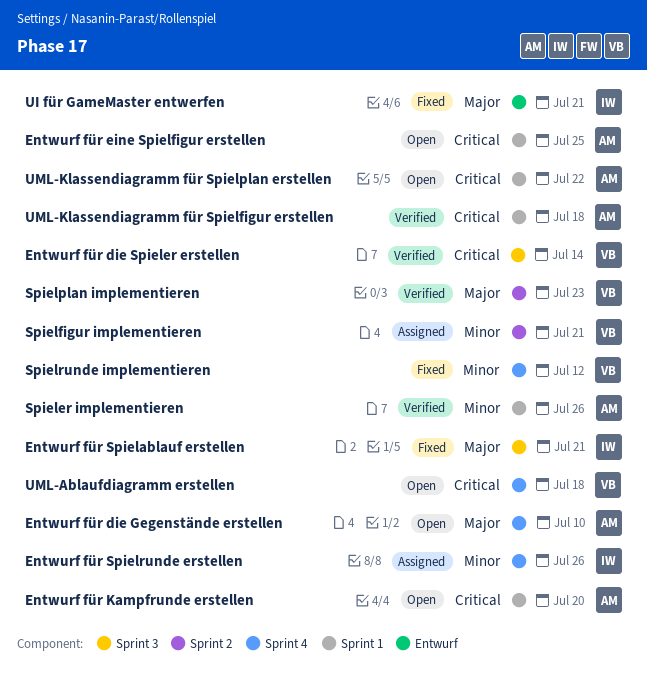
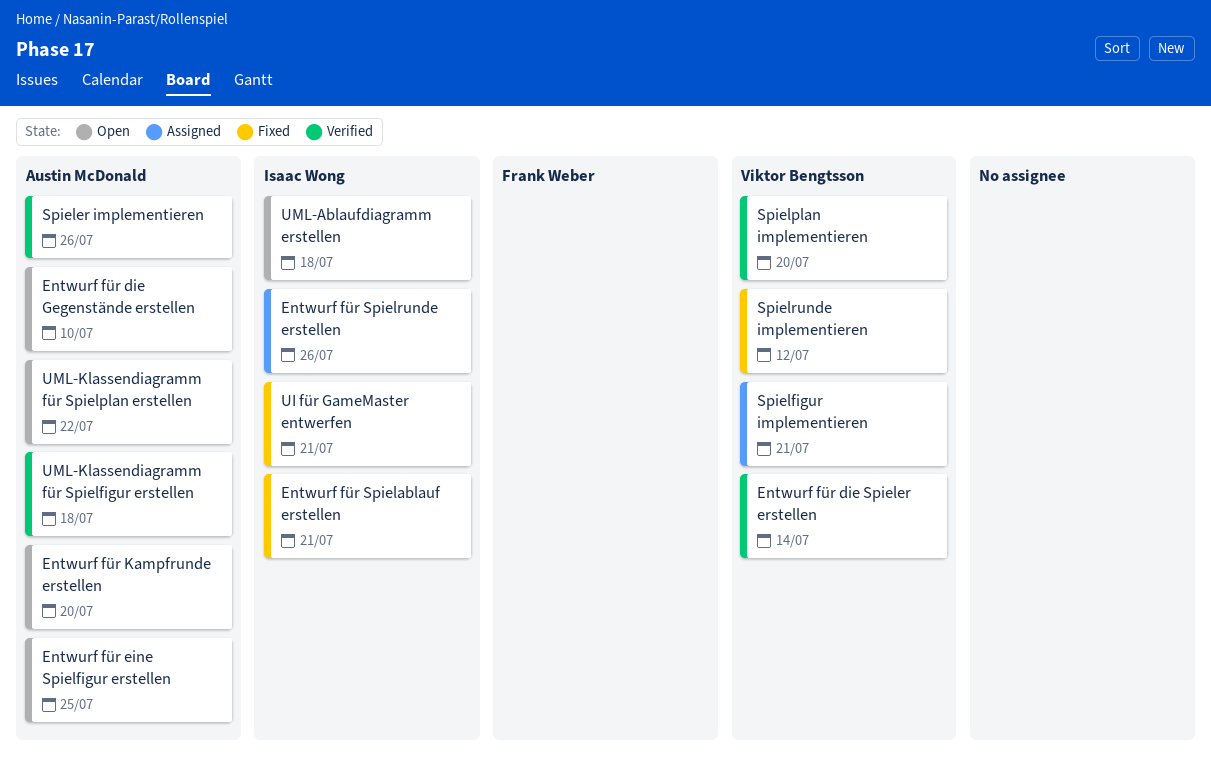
Spielplan implementieren, due: Jul 23 -> Jul 20
UML-Ablaufdiagramm erstellen, owner: Viktor Bengtsson -> Isaac Wong

